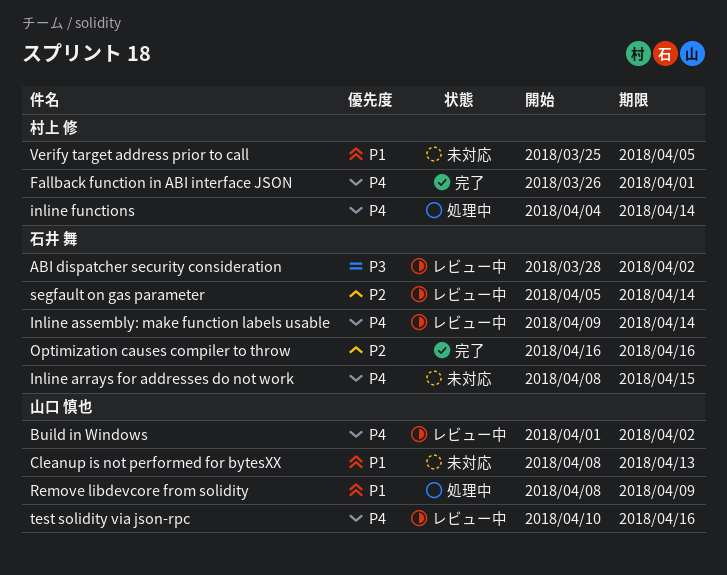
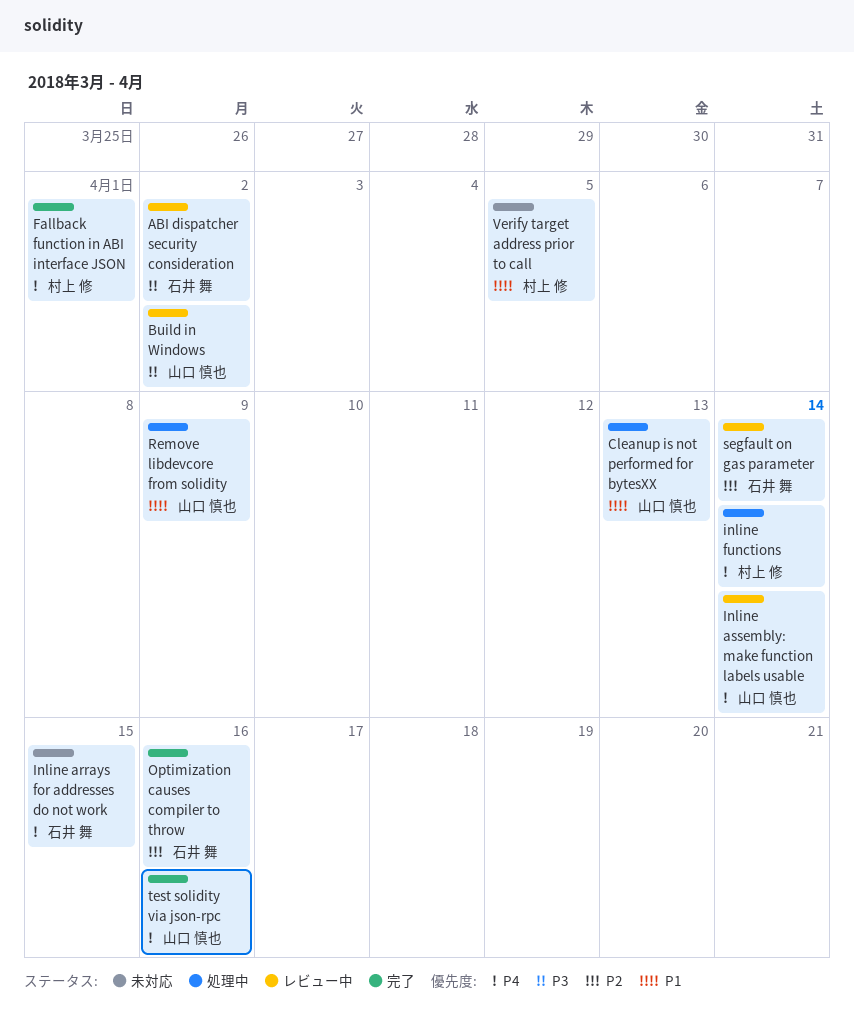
Build in Windows, priority: P4 -> P3
Cleanup is not performed for bytesXX, status: 未対応 -> 処理中
Inline assembly: make function labels usable, owner: 石井 舞 -> 山口 慎也
test solidity via json-rpc, status: レビュー中 -> 完了

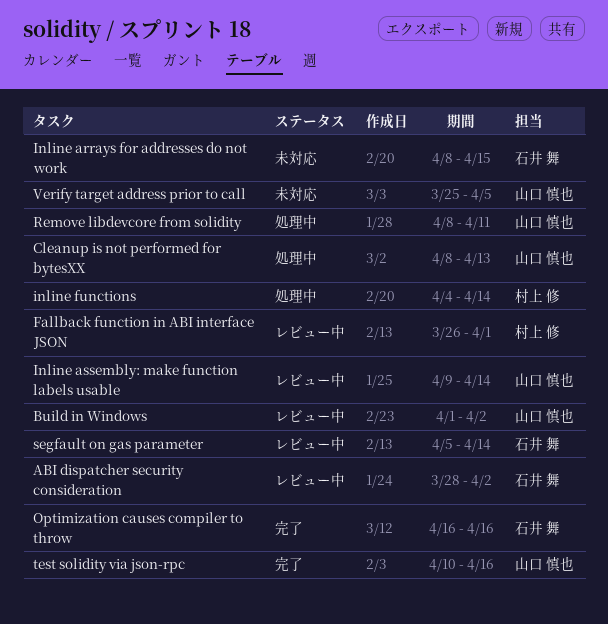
Fallback function in ABI interface JSON, status: 完了 -> レビュー中
Remove libdevcore from solidity, due: Apr 9 -> Apr 11
Verify target address prior to call, owner: 村上 修 -> 山口 慎也

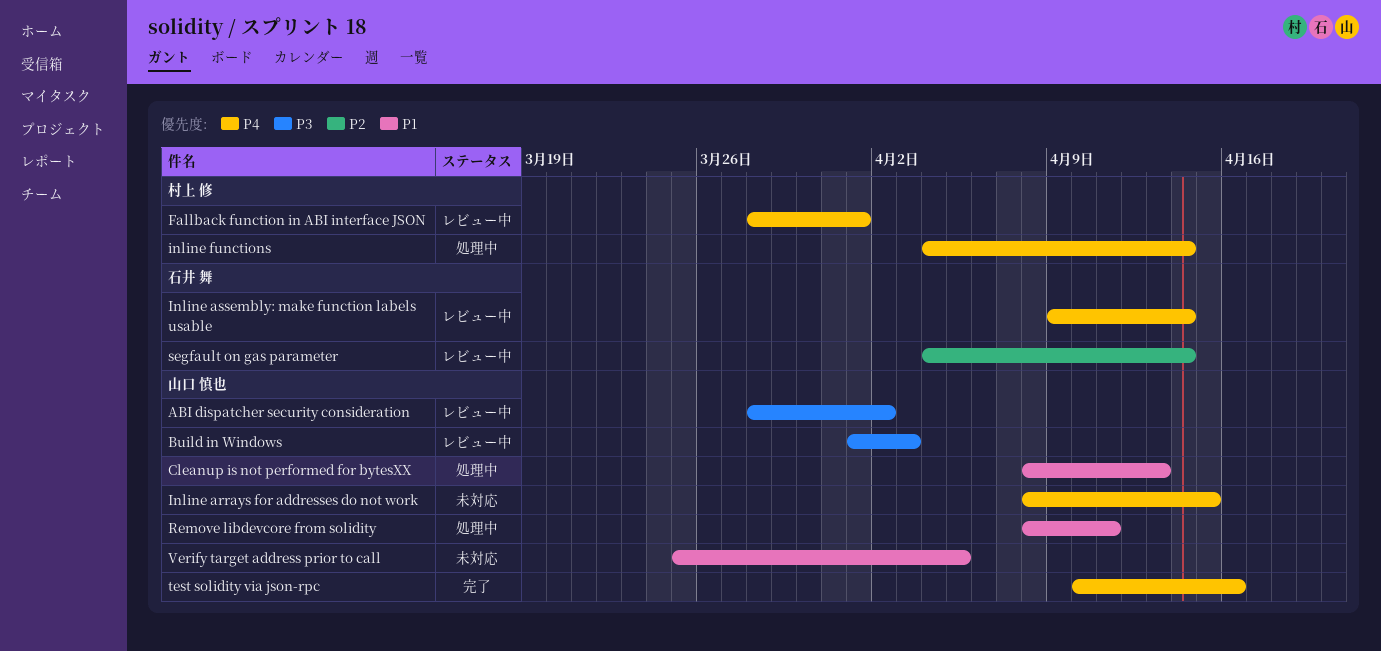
ABI dispatcher security consideration, owner: 石井 舞 -> 山口 慎也
Build in Windows, due: Apr 2 -> Apr 3
Fallback function in ABI interface JSON, start: Mar 26 -> Mar 28
Inline arrays for addresses do not work, owner: 石井 舞 -> 山口 慎也
Inline assembly: make function labels usable, owner: 山口 慎也 -> 石井 舞
Optimization causes compiler to throw: present -> none
segfault on gas parameter, start: Apr 5 -> Apr 4

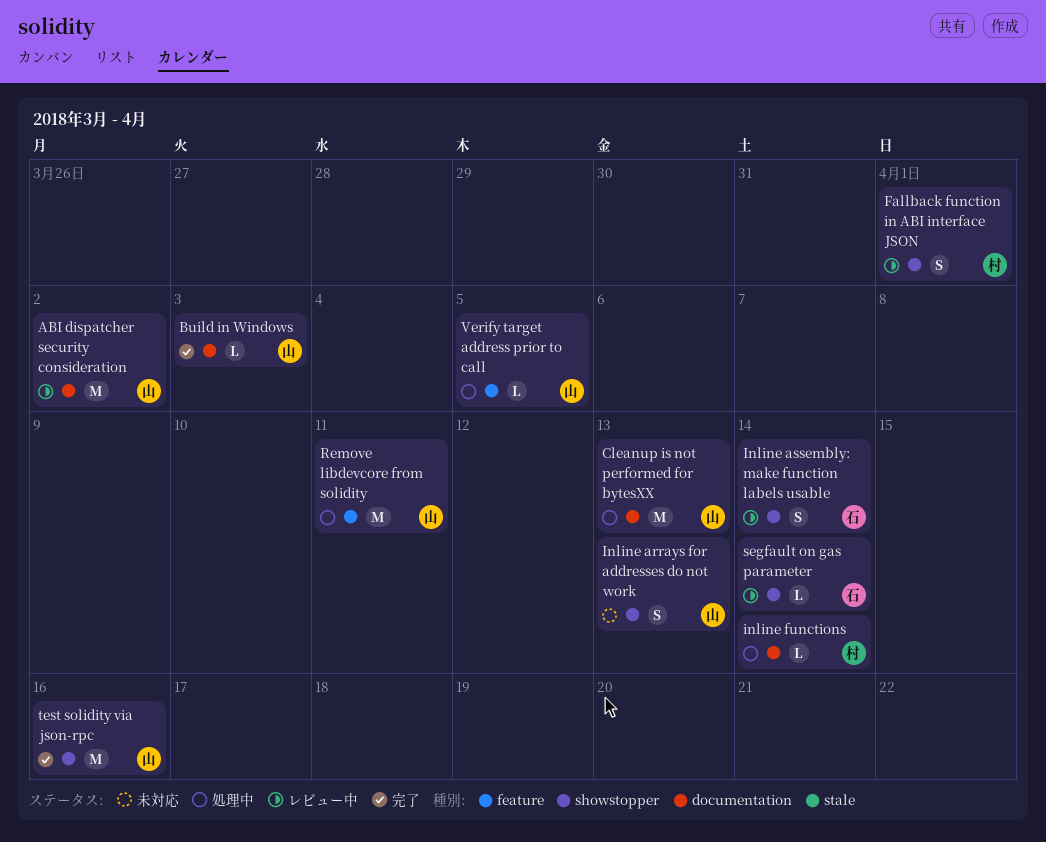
Build in Windows, status: レビュー中 -> 完了
Inline arrays for addresses do not work, due: Apr 15 -> Apr 13
Verify target address prior to call, status: 未対応 -> 処理中

